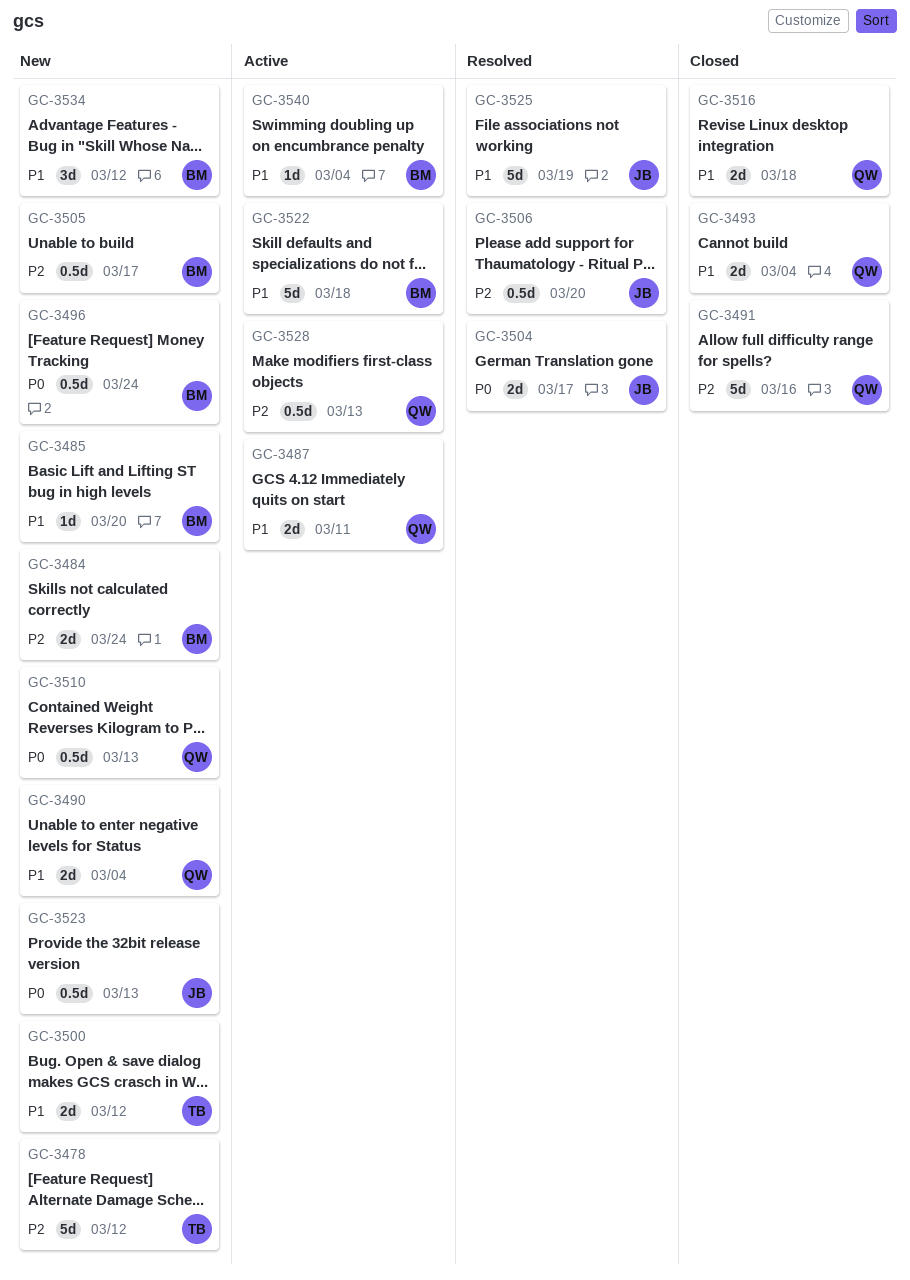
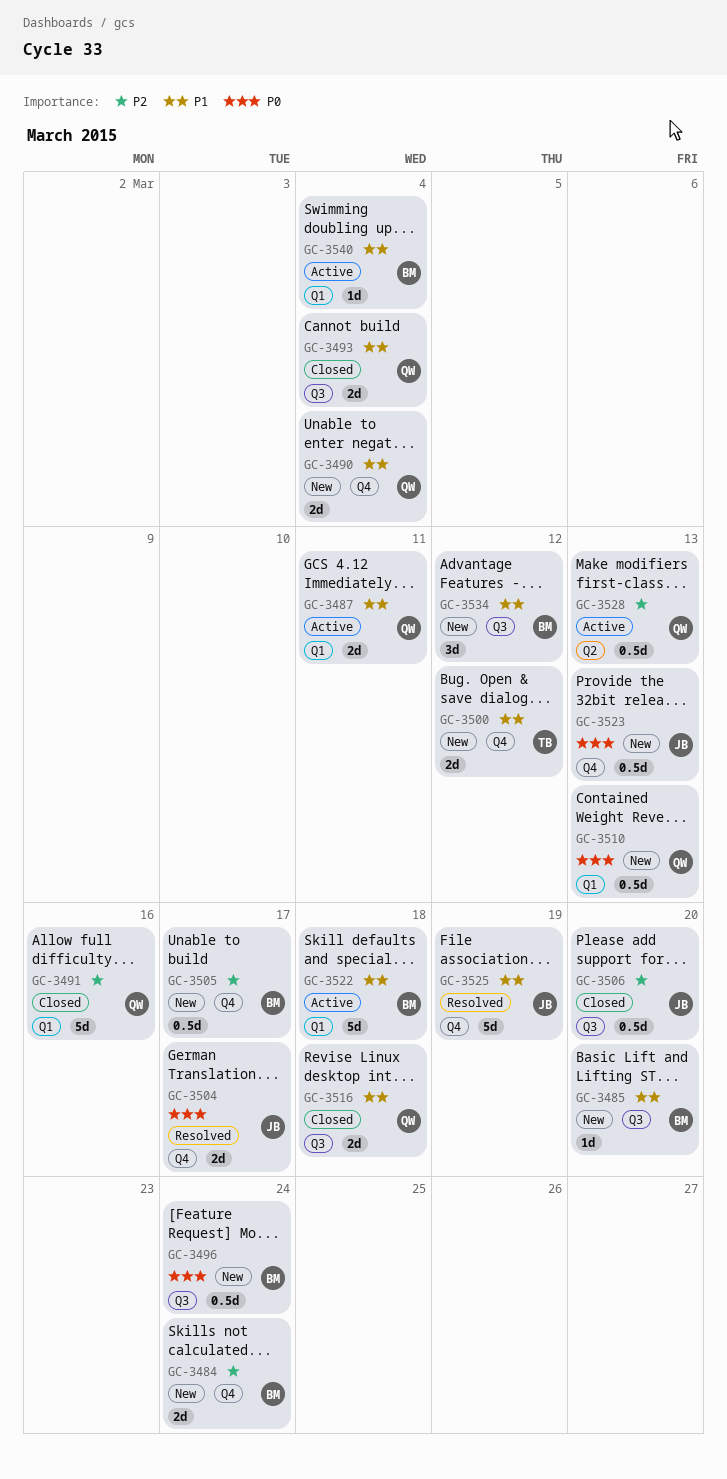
GC-3478: present -> none
GC-3506, status: Resolved -> Closed

